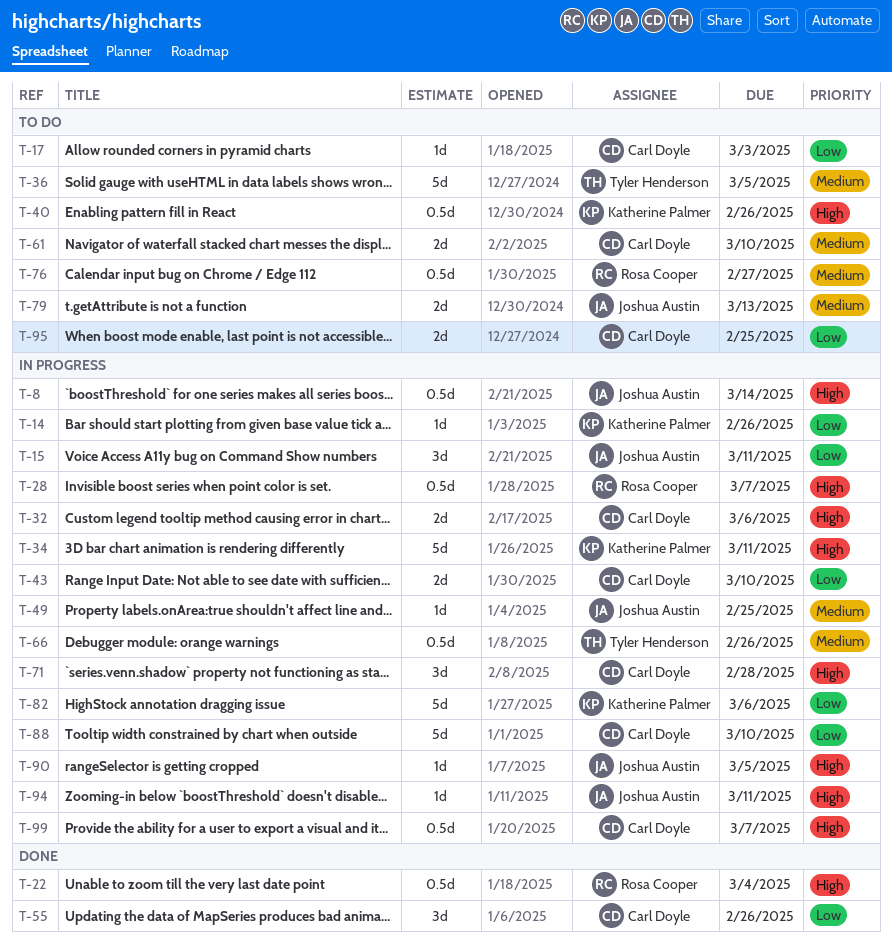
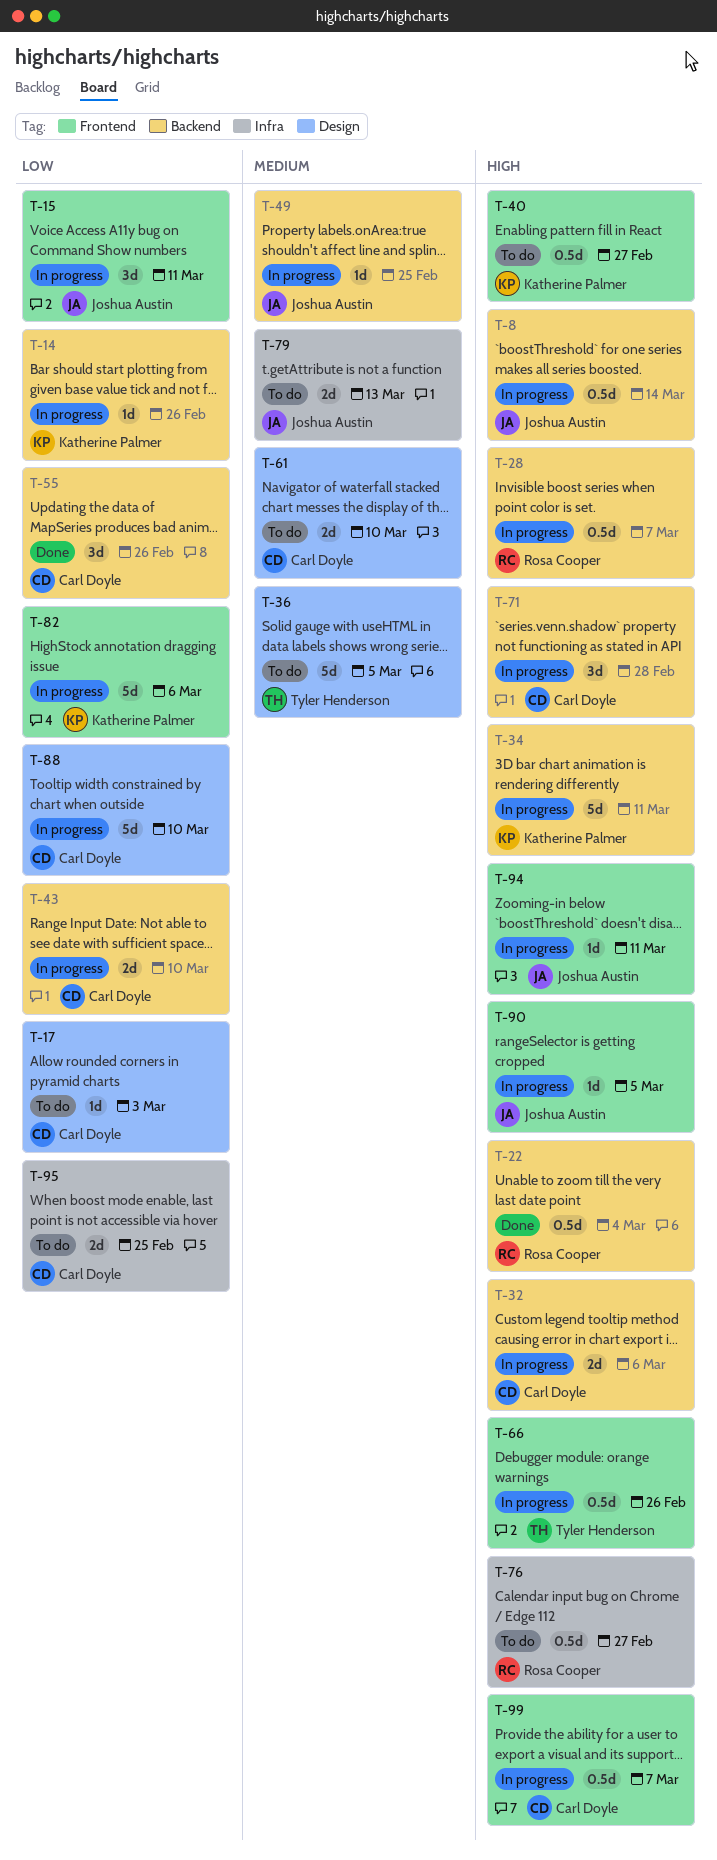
T-40, due: Feb 26 -> Feb 27
T-66, priority: Medium -> High
T-76, priority: Medium -> High

